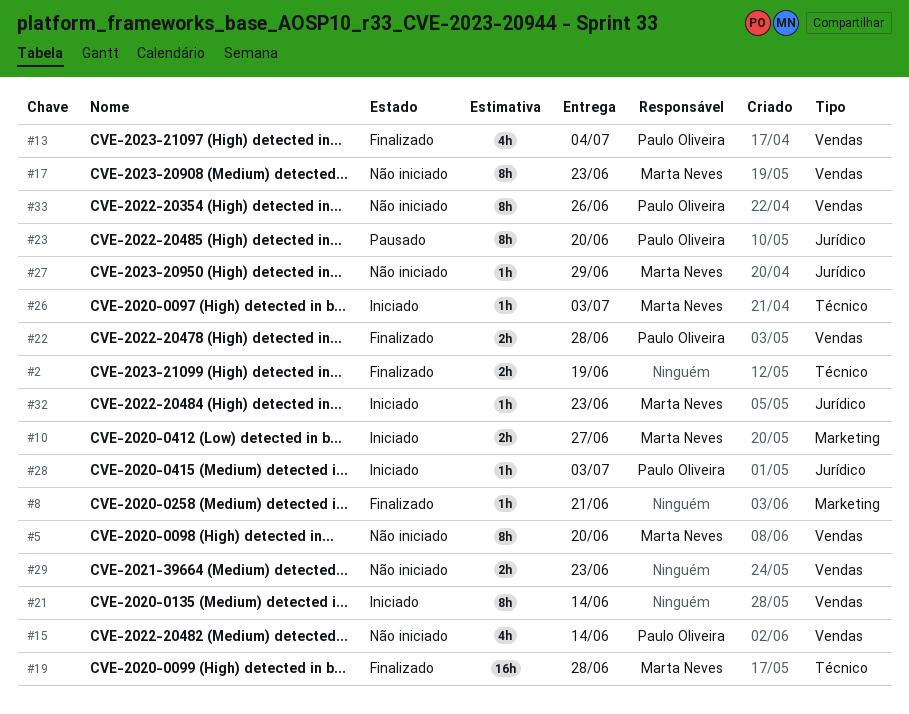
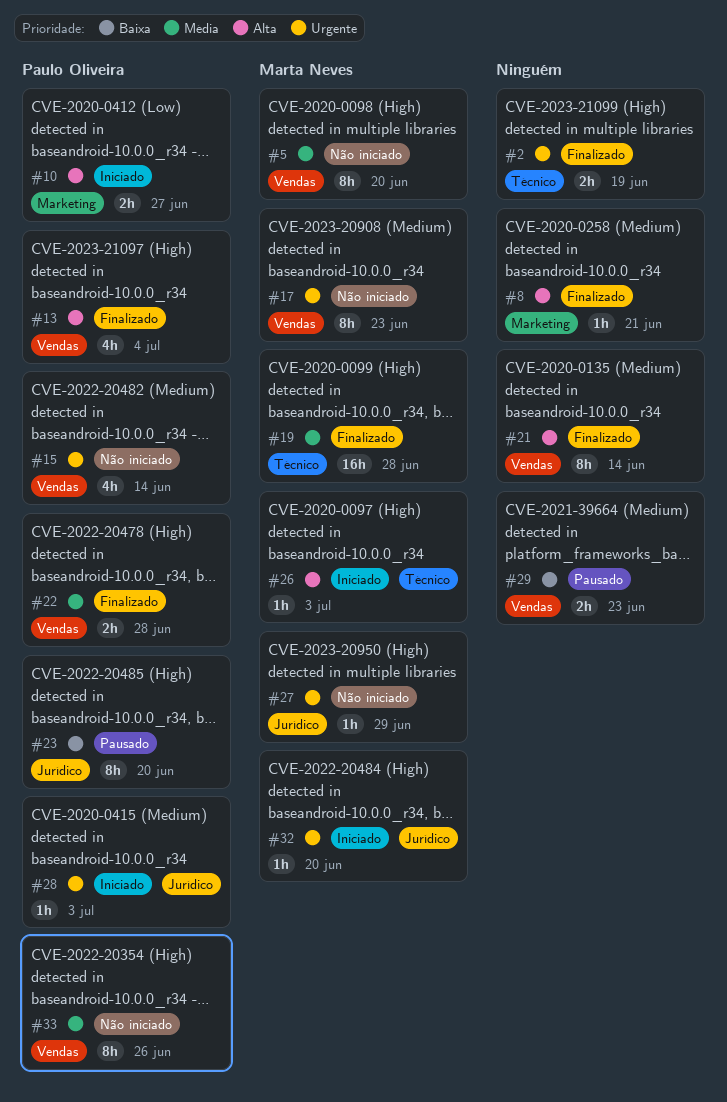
#10, owner: Marta Neves -> Paulo Oliveira
#21, status: Iniciado -> Finalizado
#29, status: Não iniciado -> Pausado
#32, due: Jun 23 -> Jun 20

